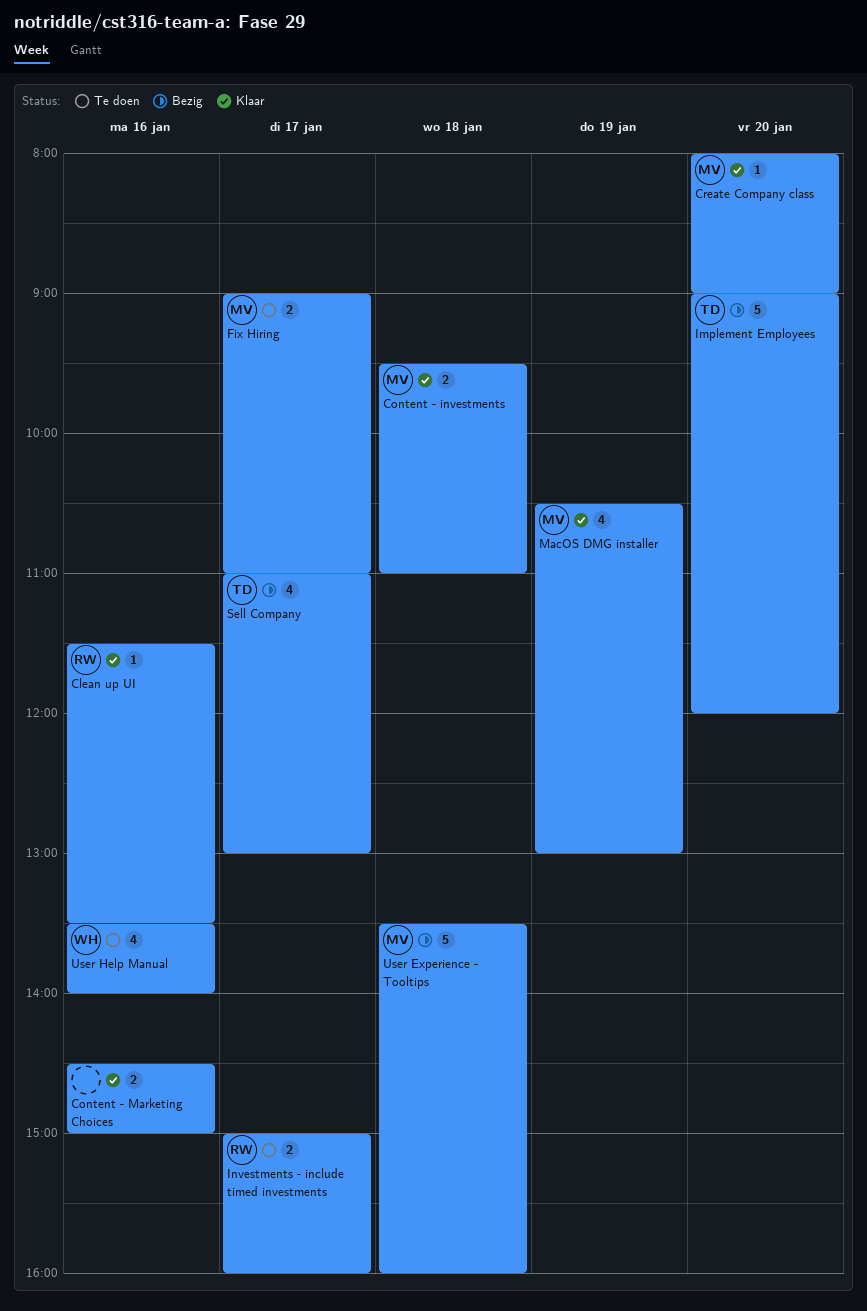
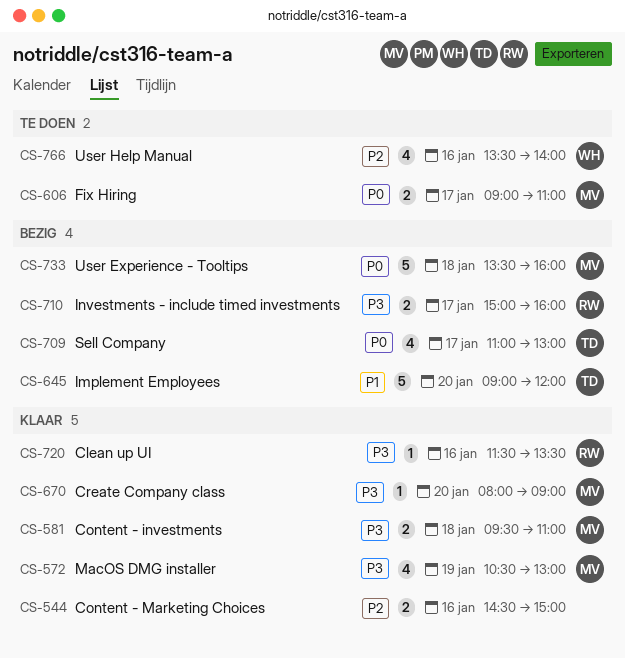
Investments - include timed investments, status: Te doen -> Bezig

